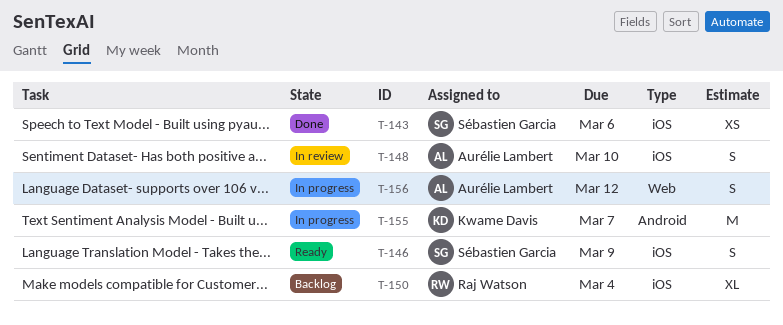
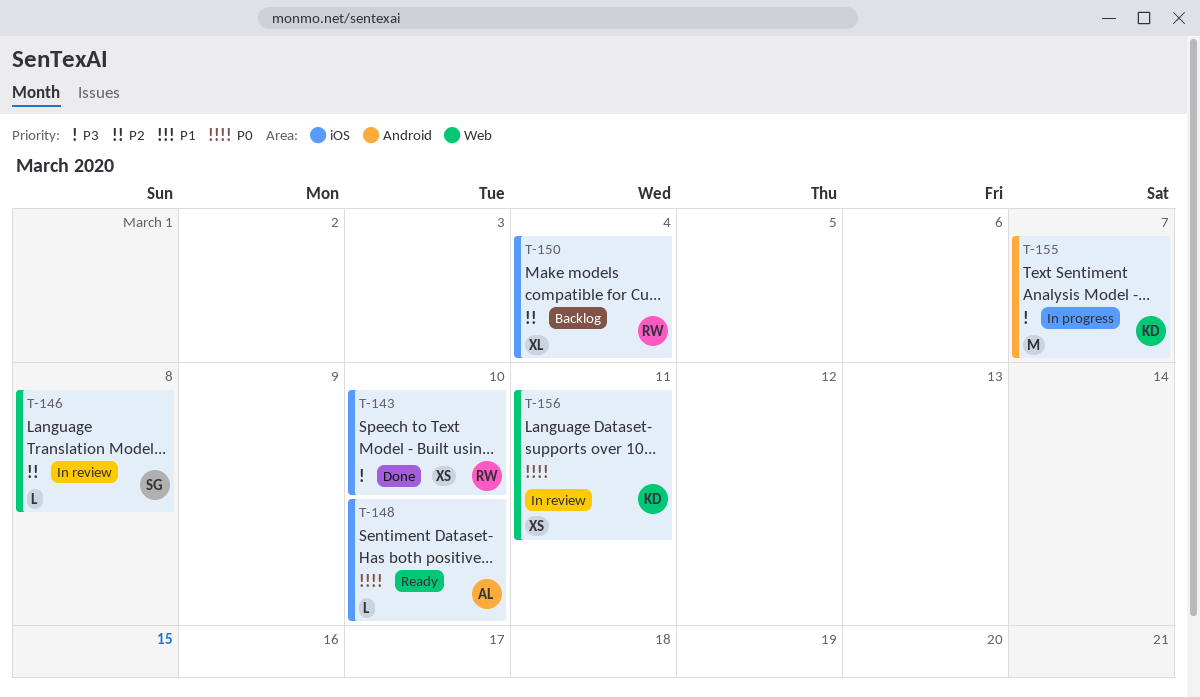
T-143, owner: Sébastien Garcia -> Raj Watson
T-143, due: Mar 6 -> Mar 10
T-146, status: Ready -> In review
T-146, label: iOS -> Web
T-146, estimate: S -> L
T-146, due: Mar 9 -> Mar 8
T-148, status: In review -> Ready
T-148, estimate: S -> L
T-156, status: In progress -> In review
T-156, owner: Aurélie Lambert -> Kwame Davis
T-156, estimate: S -> XS
T-156, due: Mar 12 -> Mar 11

